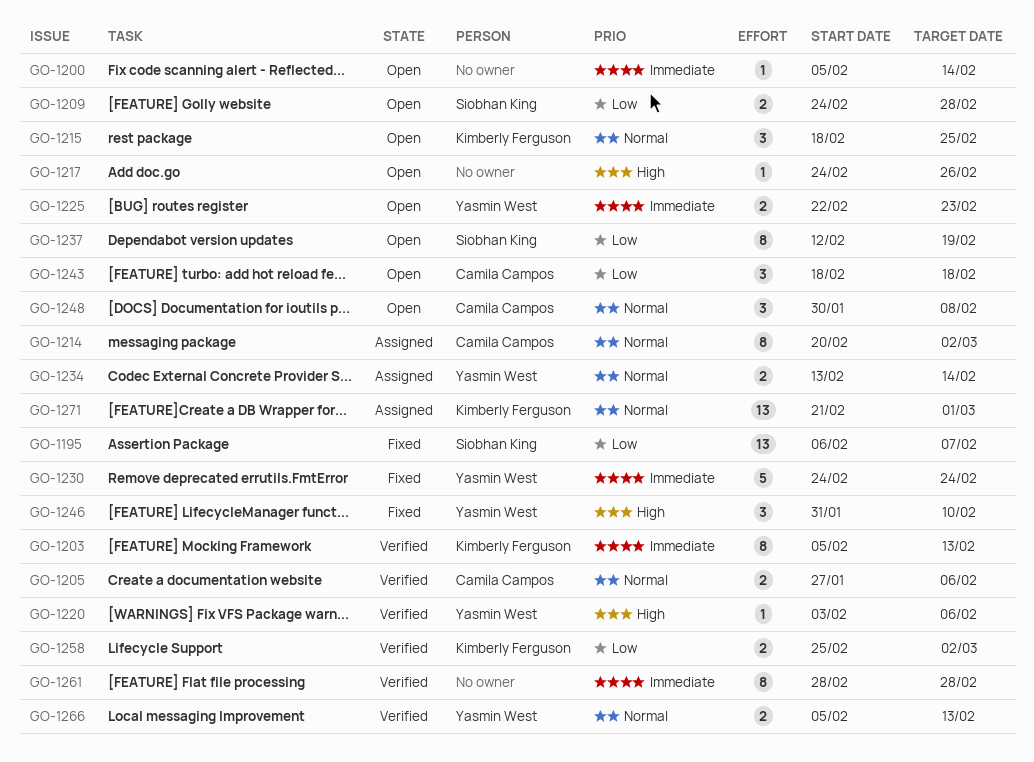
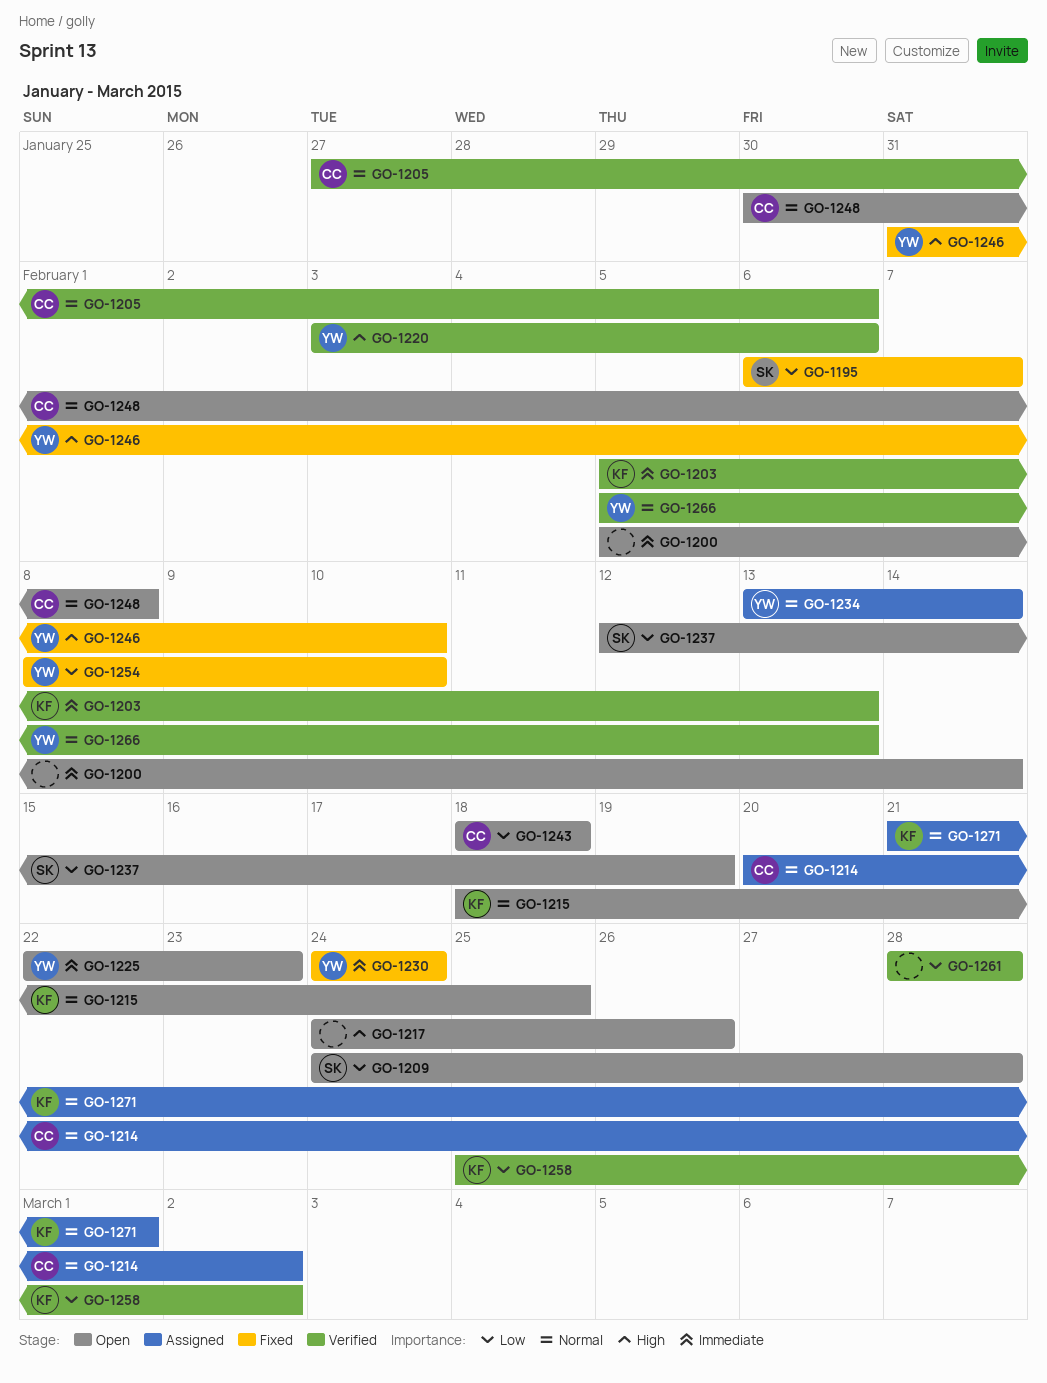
GO-1254: none -> present
GO-1261, priority: Immediate -> Low

